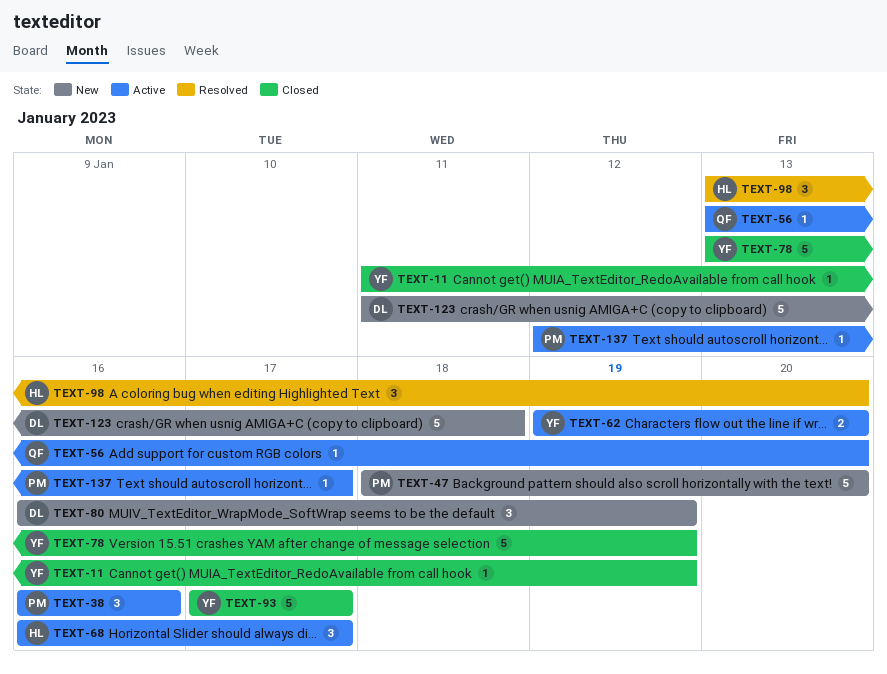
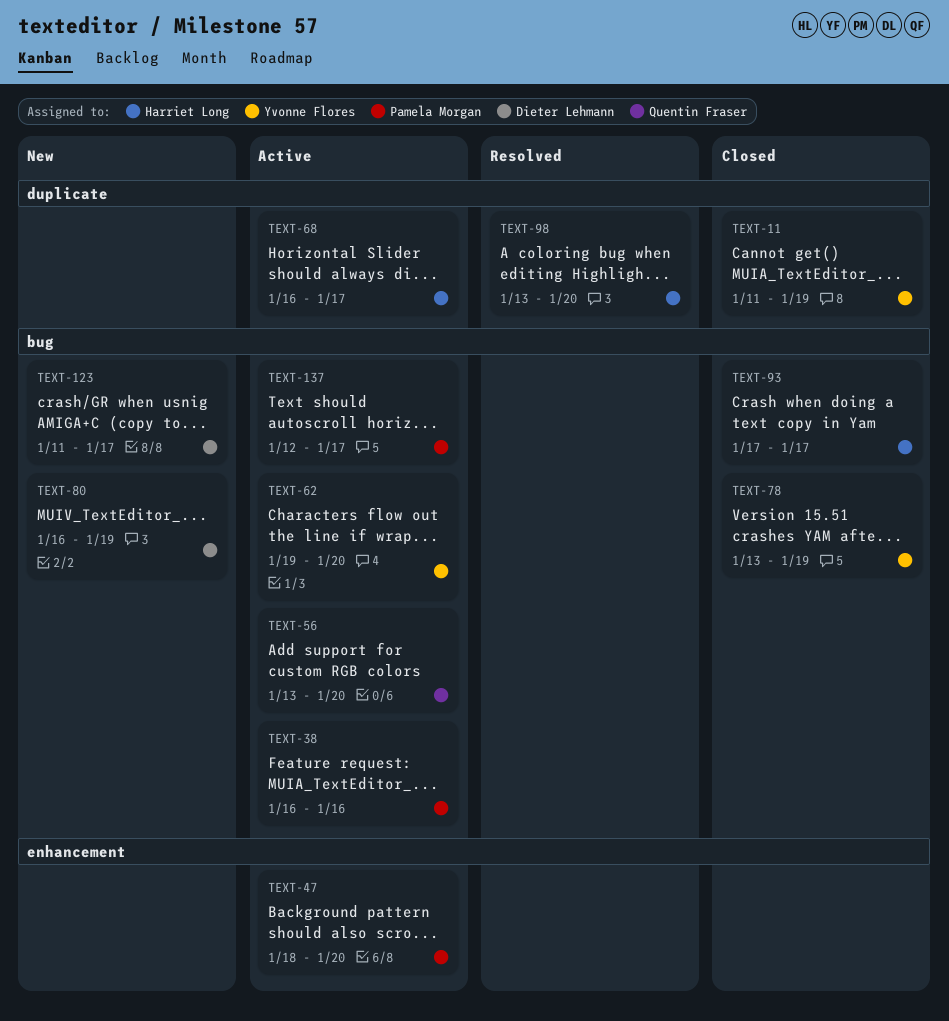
TEXT-47, status: New -> Active
TEXT-93, owner: Yvonne Flores -> Harriet Long
TEXT-123, due: Jan 18 -> Jan 17

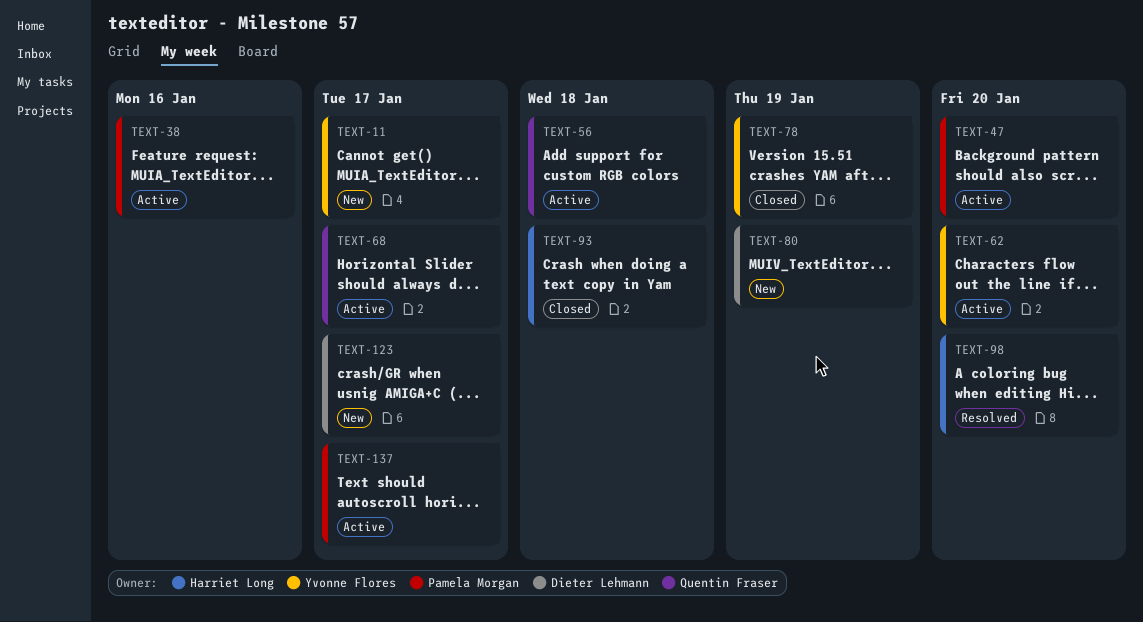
TEXT-11, status: Closed -> New
TEXT-11, due: Jan 19 -> Jan 17
TEXT-56, due: Jan 20 -> Jan 18
TEXT-68, owner: Harriet Long -> Quentin Fraser
TEXT-93, due: Jan 17 -> Jan 18

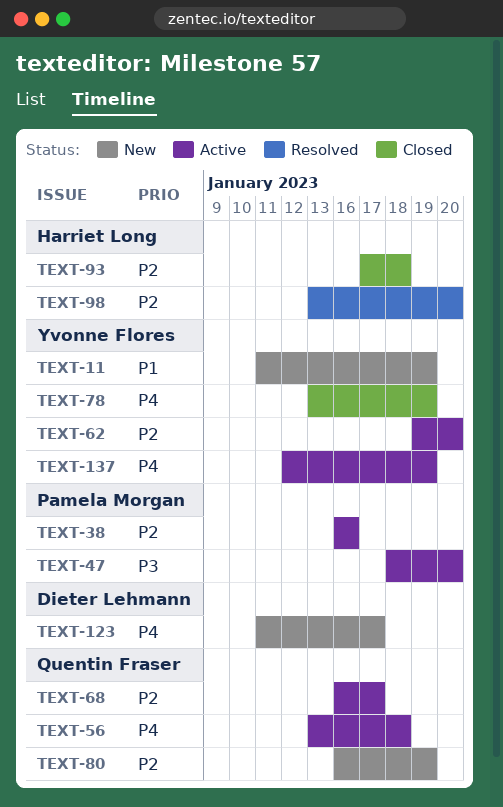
TEXT-11, due: Jan 17 -> Jan 19
TEXT-80, owner: Dieter Lehmann -> Quentin Fraser
TEXT-137, owner: Pamela Morgan -> Yvonne Flores
TEXT-137, due: Jan 17 -> Jan 19

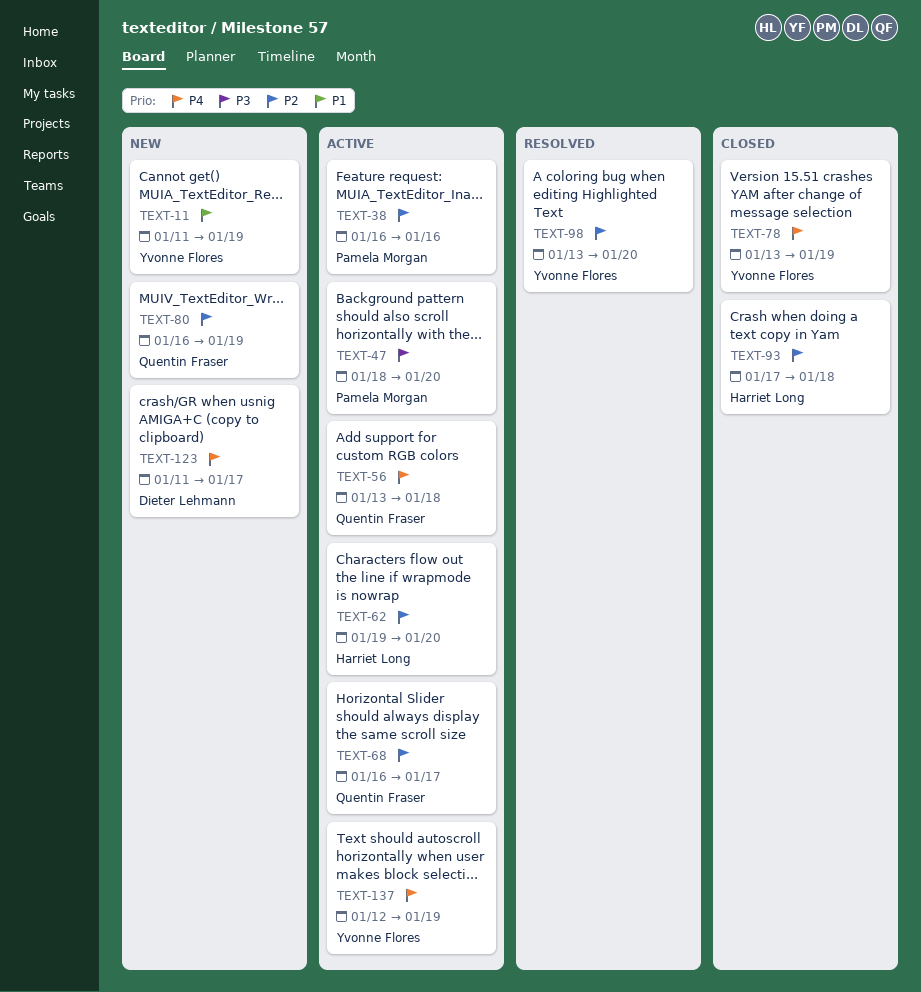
TEXT-62, owner: Yvonne Flores -> Harriet Long
TEXT-98, owner: Harriet Long -> Yvonne Flores

